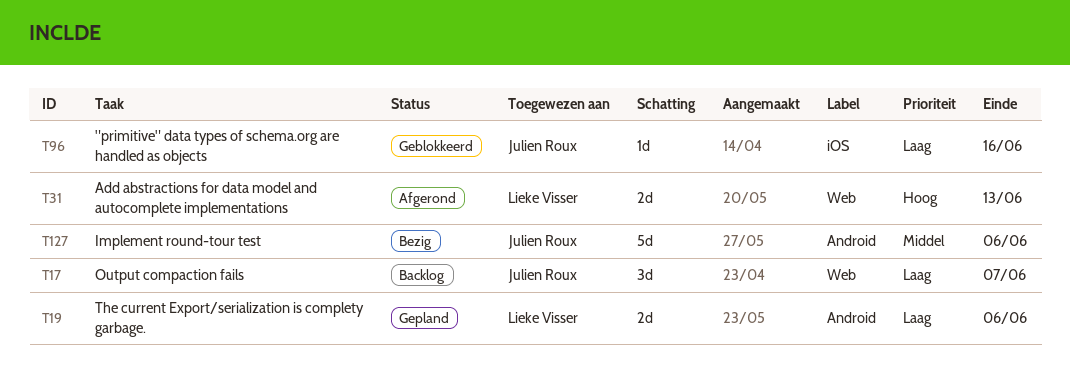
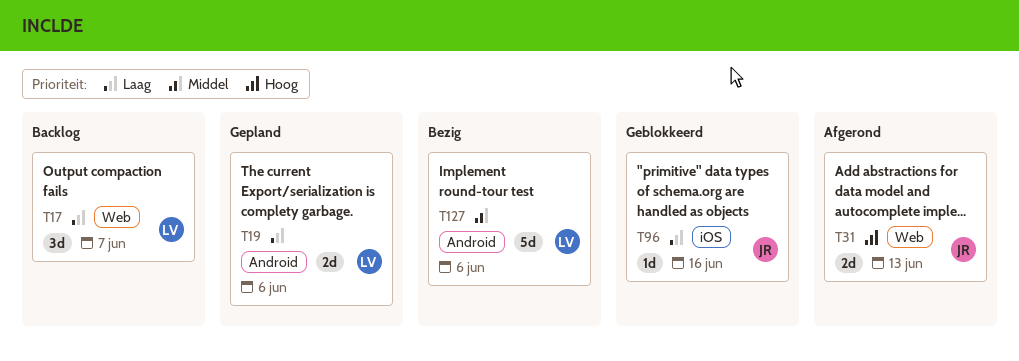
T17, owner: Julien Roux -> Lieke Visser
T31, owner: Lieke Visser -> Julien Roux
T127, owner: Julien Roux -> Lieke Visser

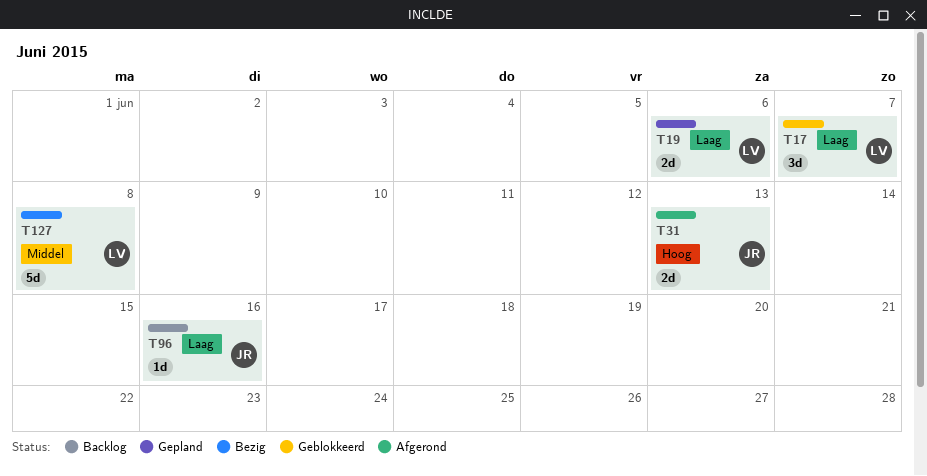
T17, status: Backlog -> Geblokkeerd
T96, status: Geblokkeerd -> Backlog
T127, due: Jun 6 -> Jun 8

